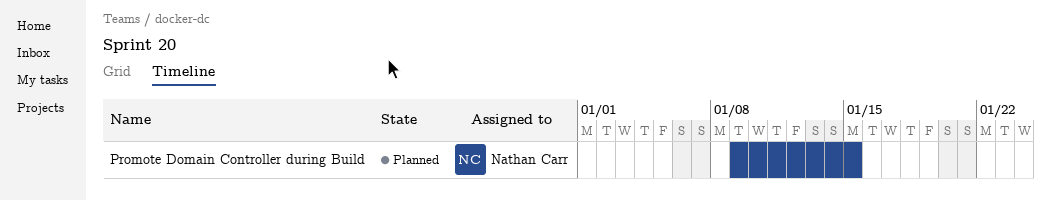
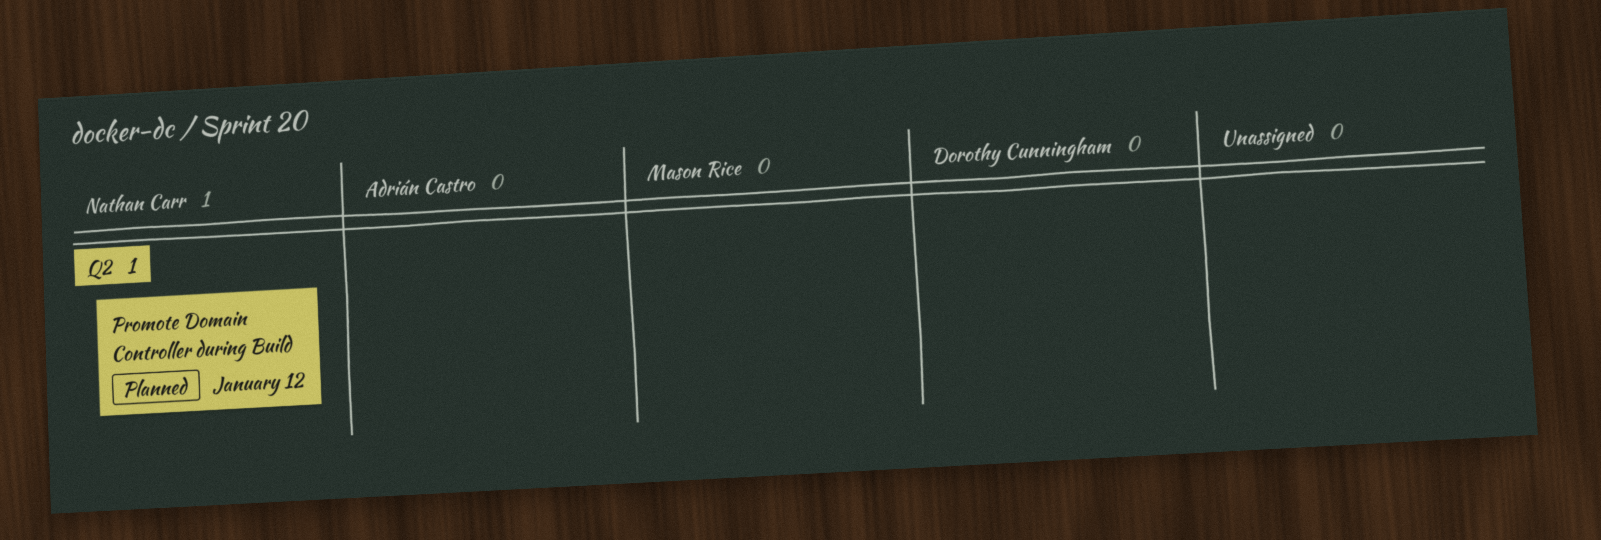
Promote Domain Controller during Build, due: Jan 15 -> Jan 12

